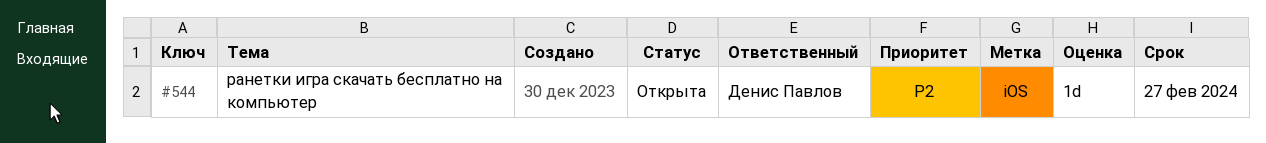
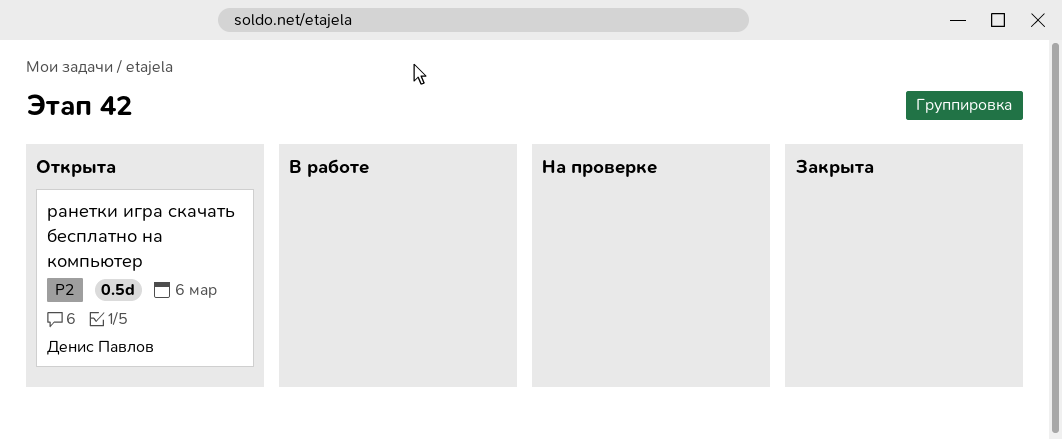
ранетки игра скачать бесплатно на компьютер, estimate: 1d -> 0.5d
ранетки игра скачать бесплатно на компьютер, due: Feb 27 -> Mar 6

